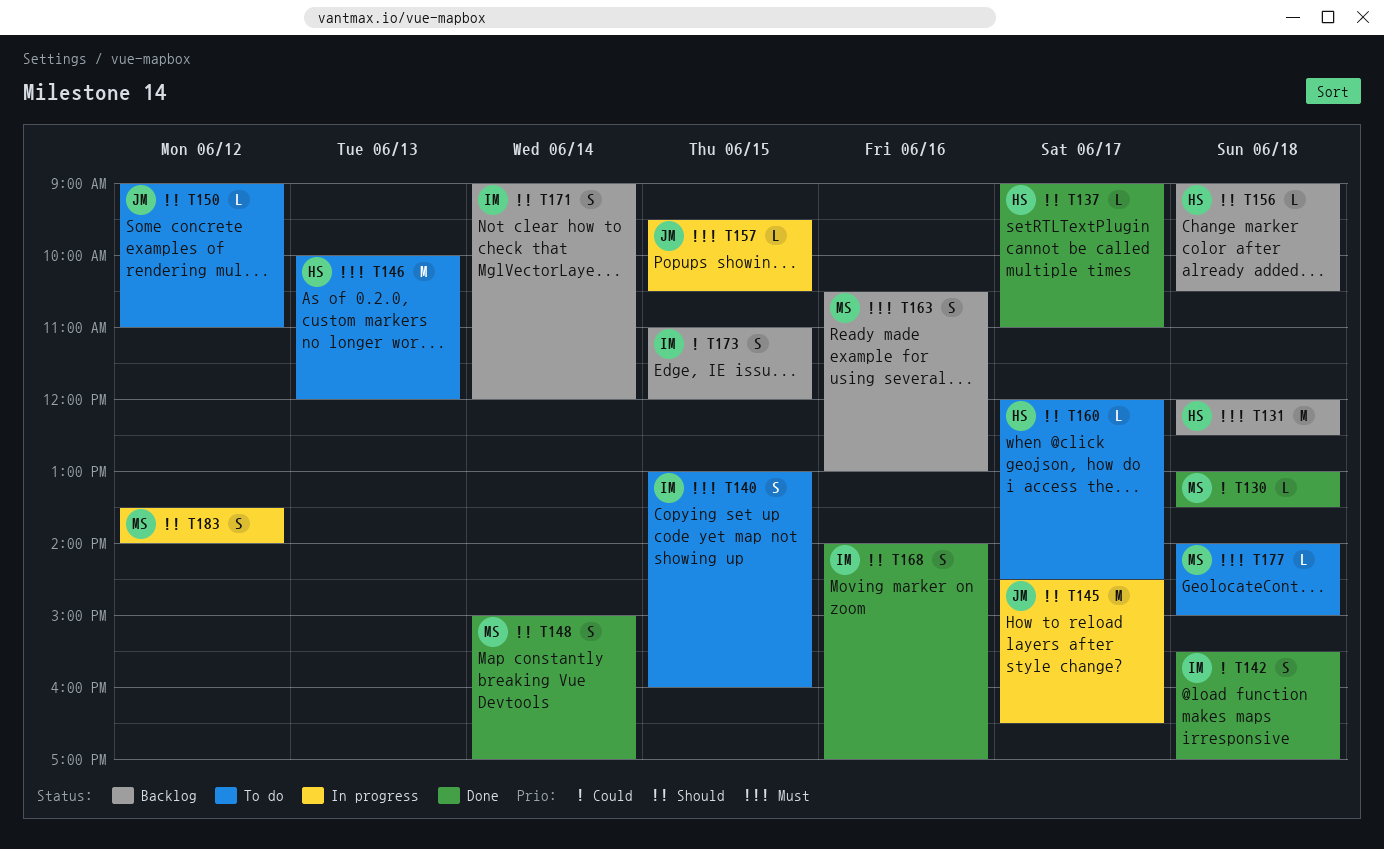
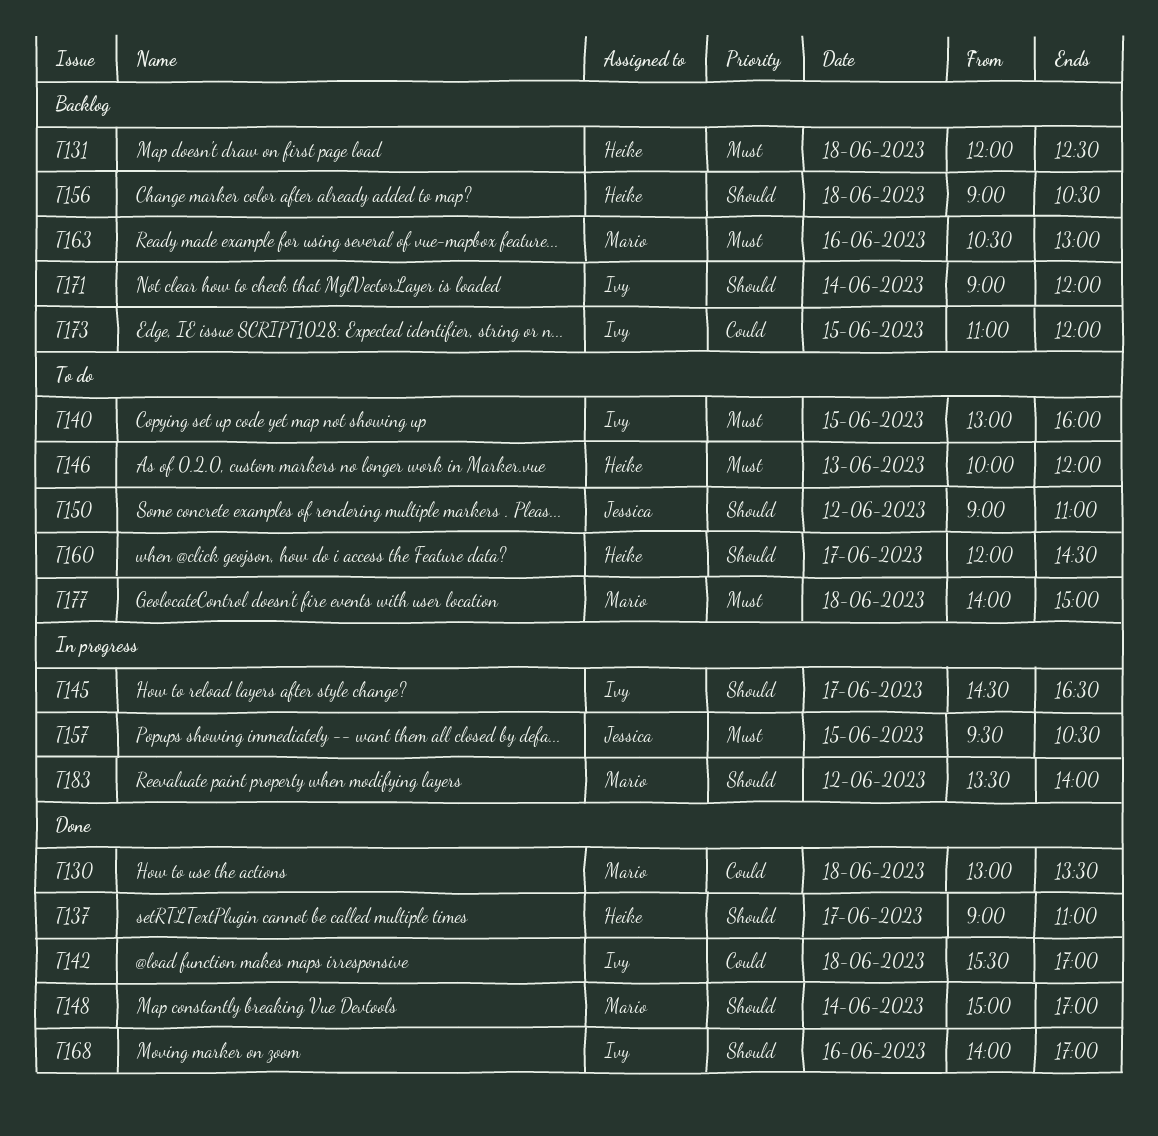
T145, owner: Jessica -> Ivy

